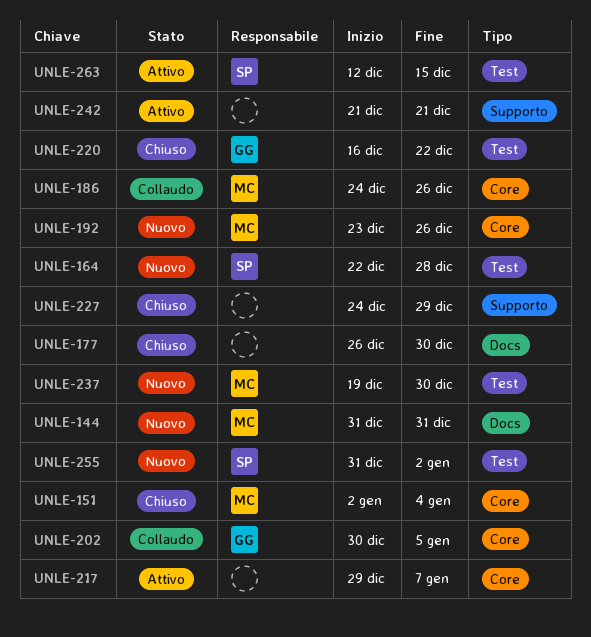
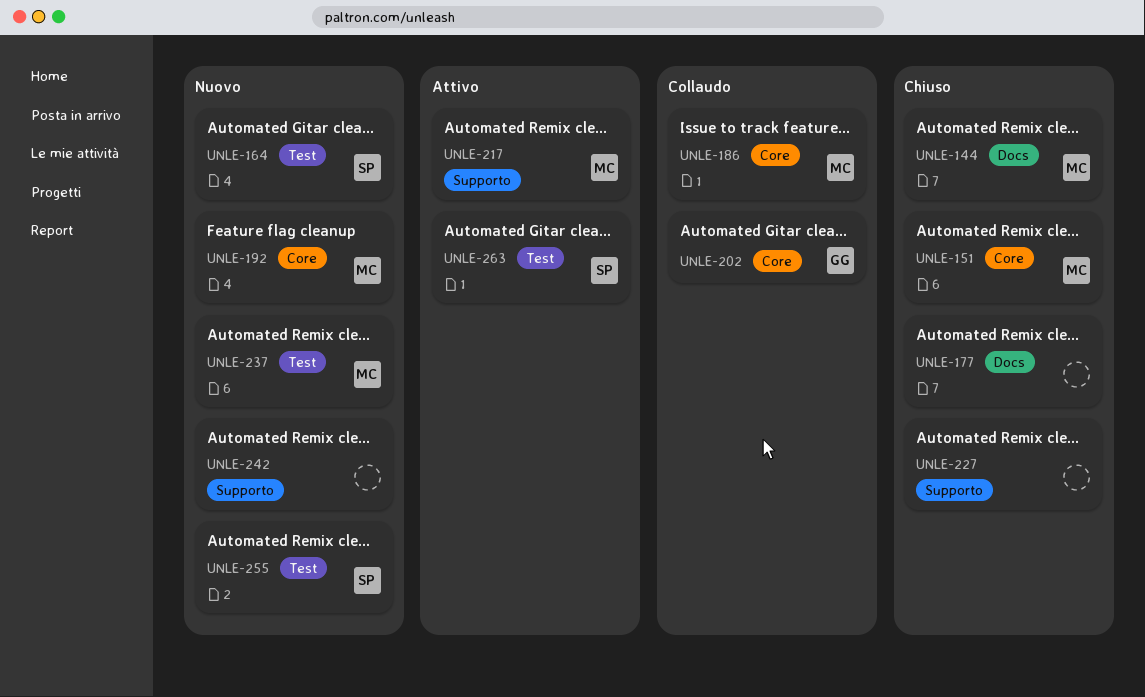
UNLE-144, status: Nuovo -> Chiuso
UNLE-217, owner: none -> MC
UNLE-217, label: Core -> Supporto
UNLE-220: present -> none
UNLE-242, status: Attivo -> Nuovo

